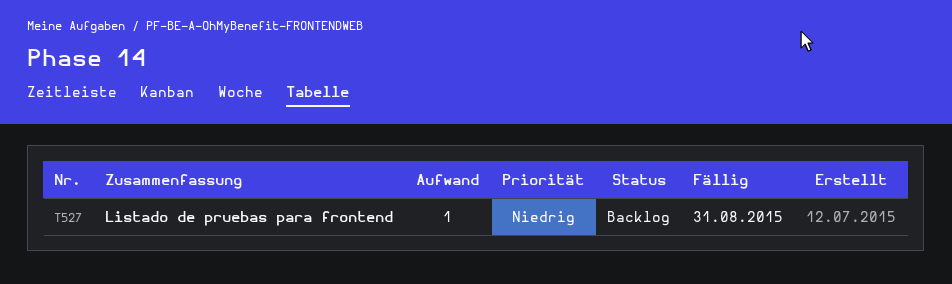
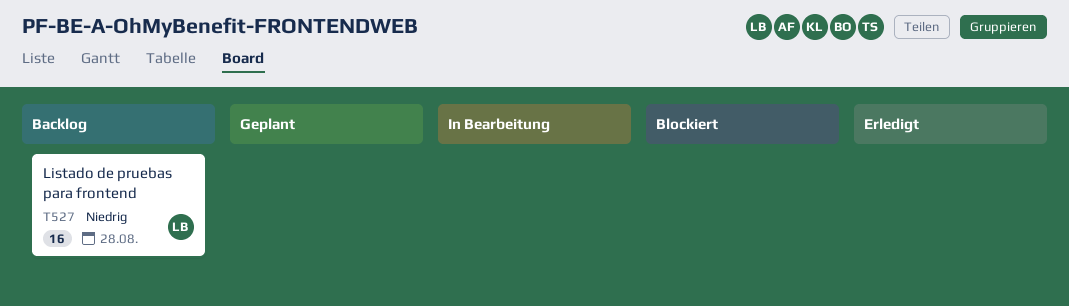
T527, estimate: 1 -> 16
T527, due: Aug 31 -> Aug 28

